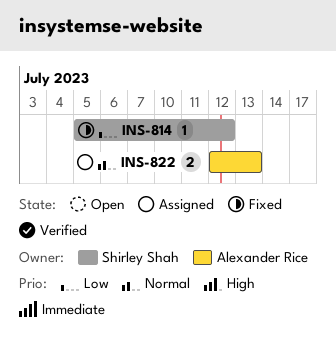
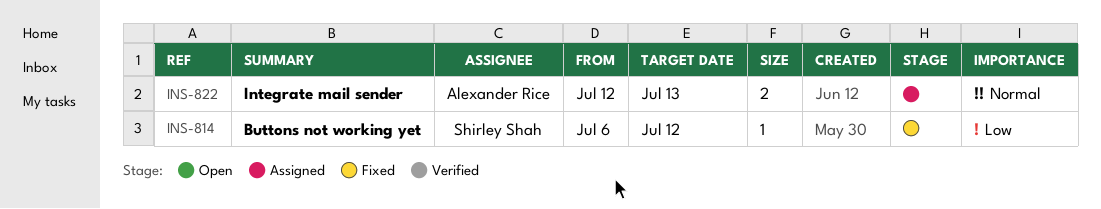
INS-814, start: Jul 5 -> Jul 6

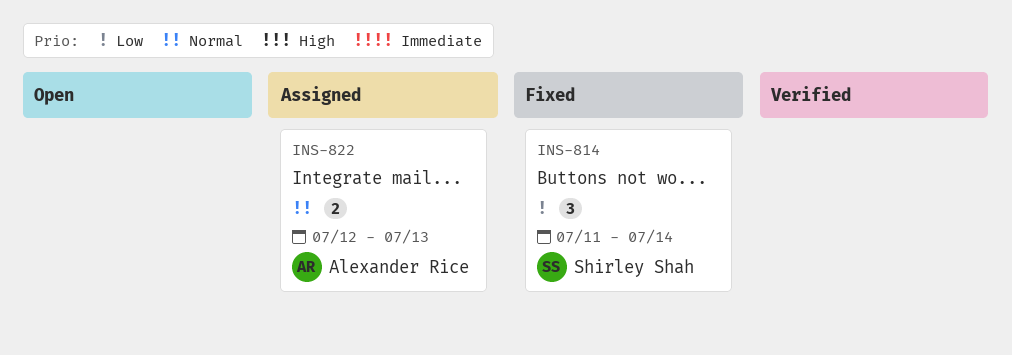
INS-814, estimate: 1 -> 3
INS-814, start: Jul 6 -> Jul 11
INS-814, due: Jul 12 -> Jul 14

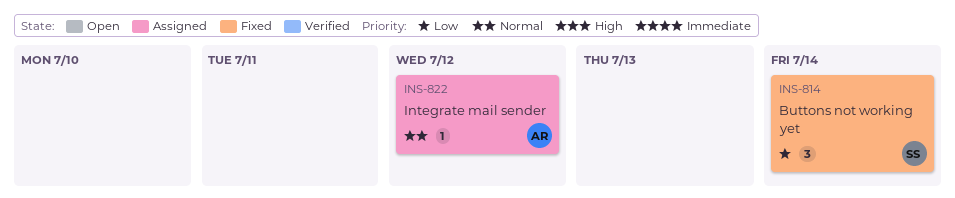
INS-822, estimate: 2 -> 1
INS-822, due: Jul 13 -> Jul 12

